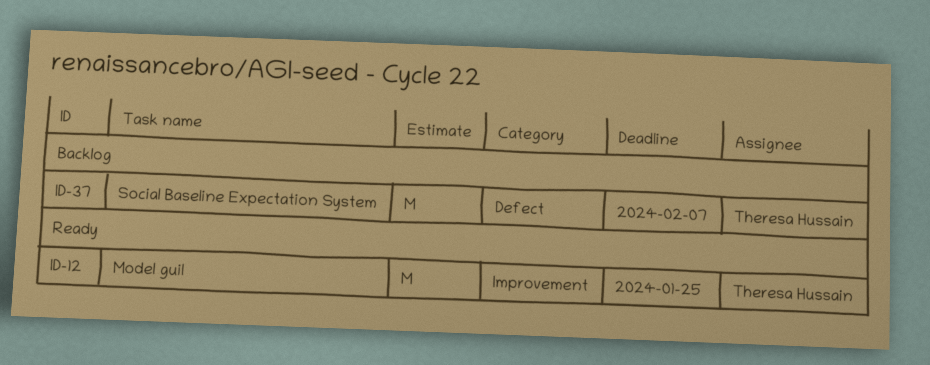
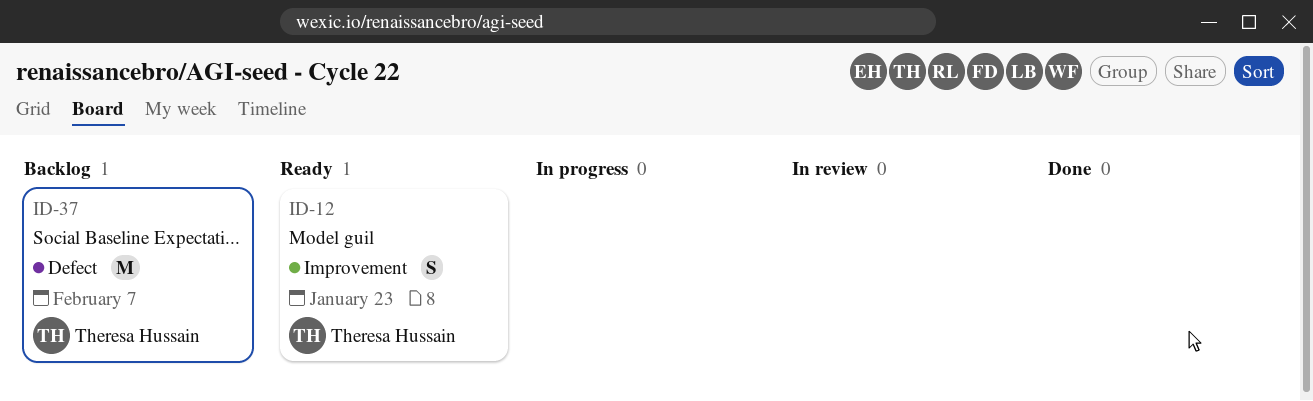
ID-12, estimate: M -> S
ID-12, due: Jan 25 -> Jan 23

